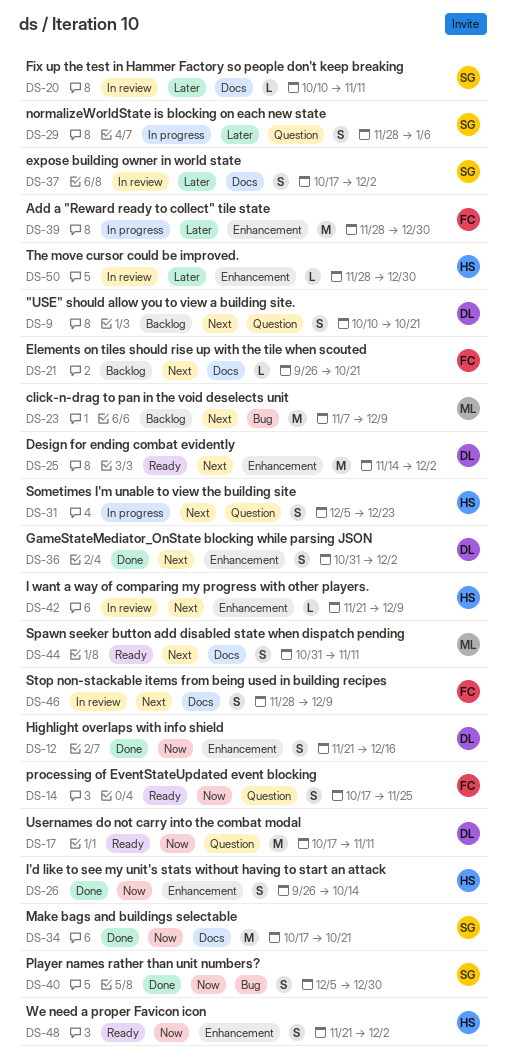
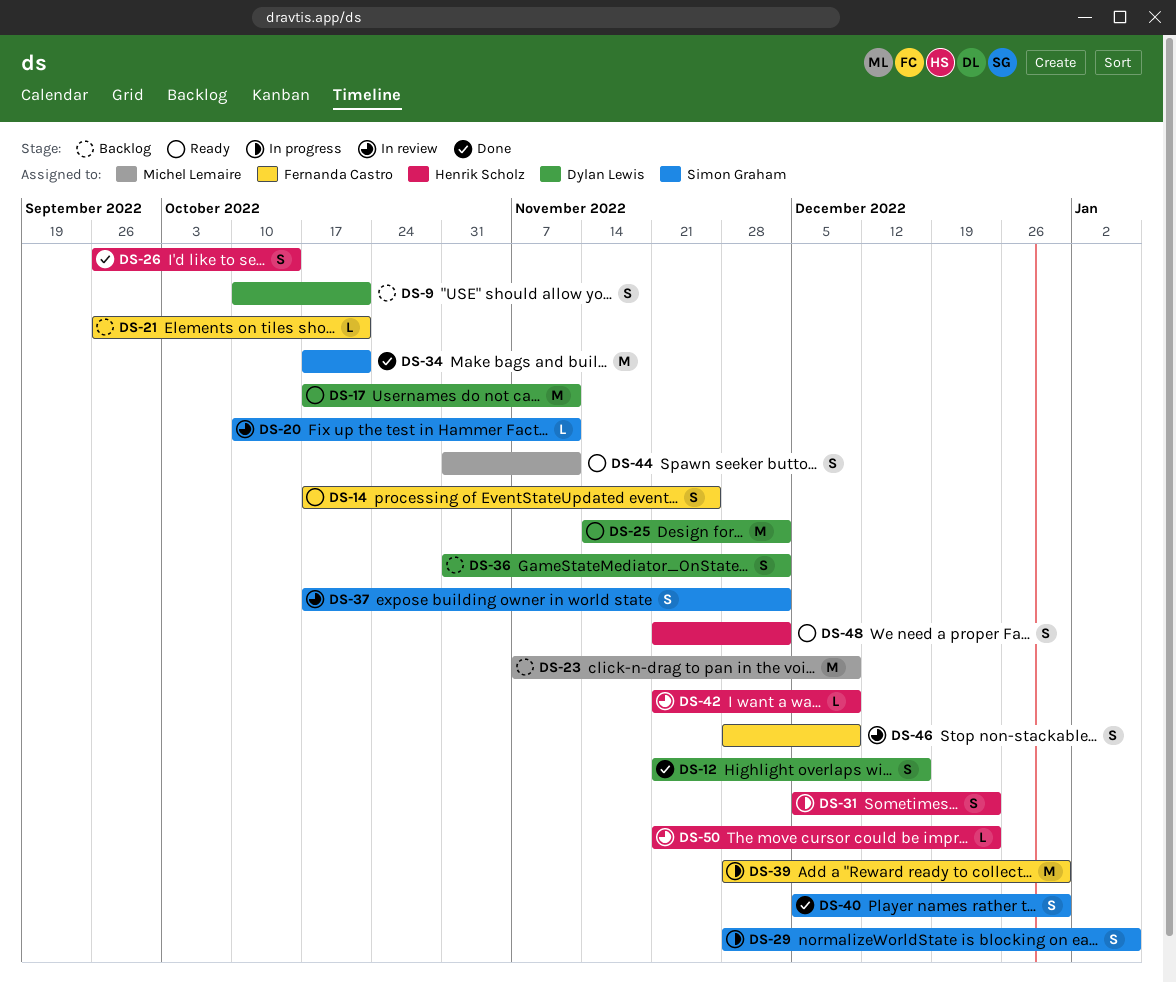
DS-36, status: Done -> Backlog
DS-50, start: Nov 28 -> Nov 21
DS-50, due: Dec 30 -> Dec 23

